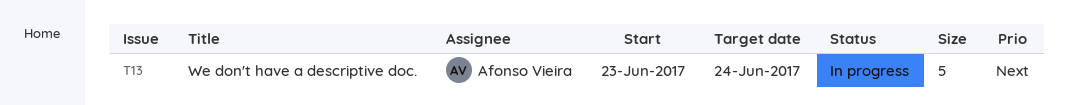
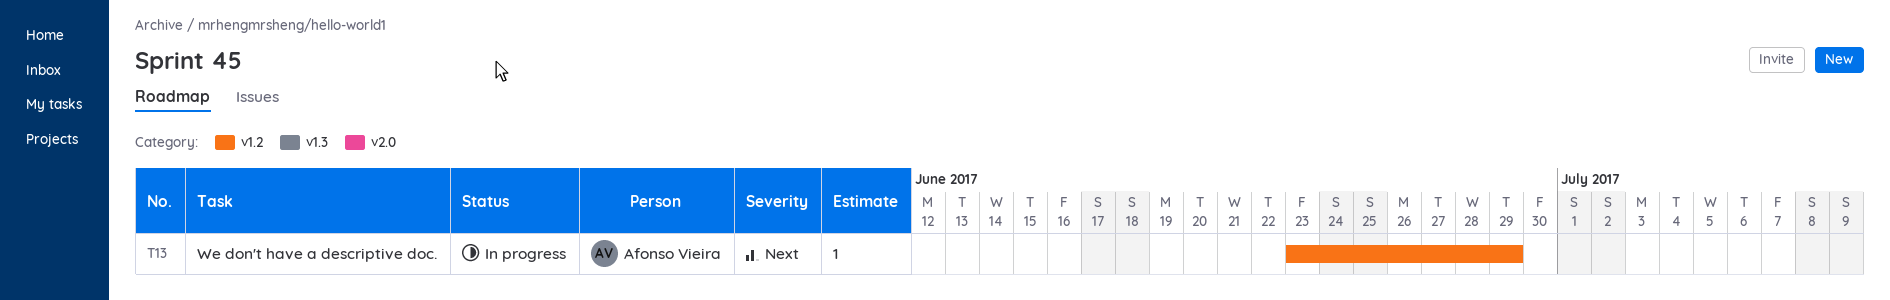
T13, estimate: 5 -> 1
T13, due: Jun 24 -> Jun 29

